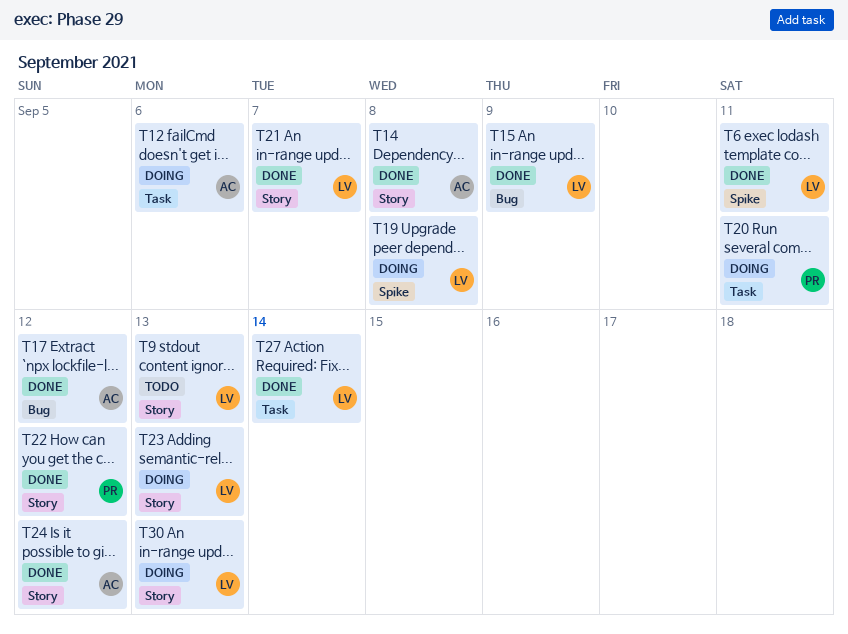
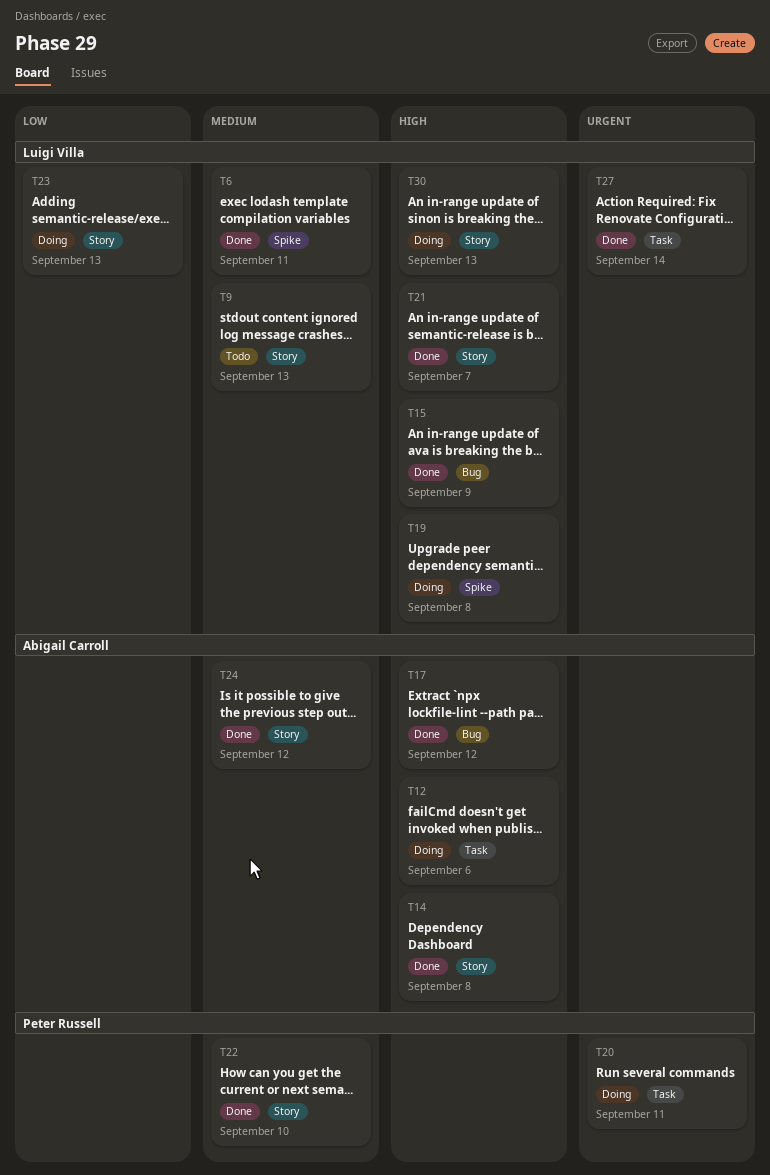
T22, due: Sep 12 -> Sep 10

